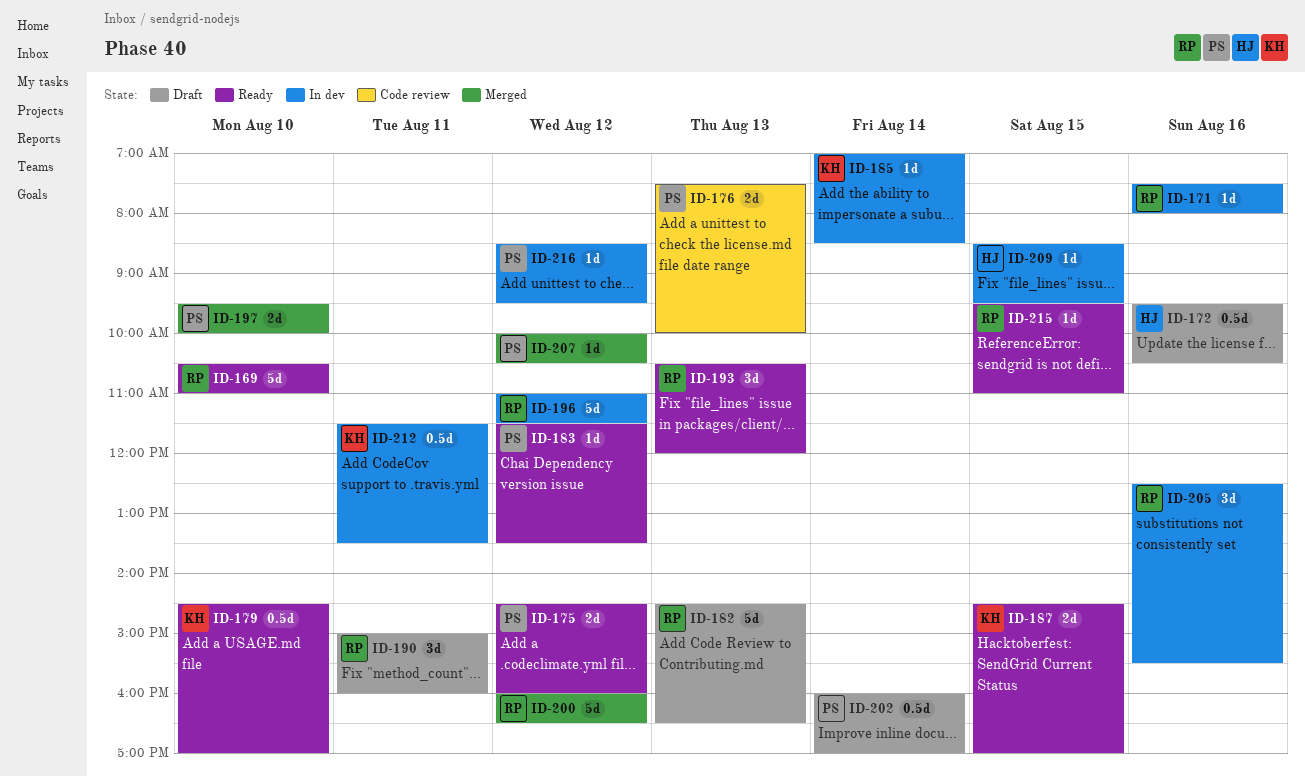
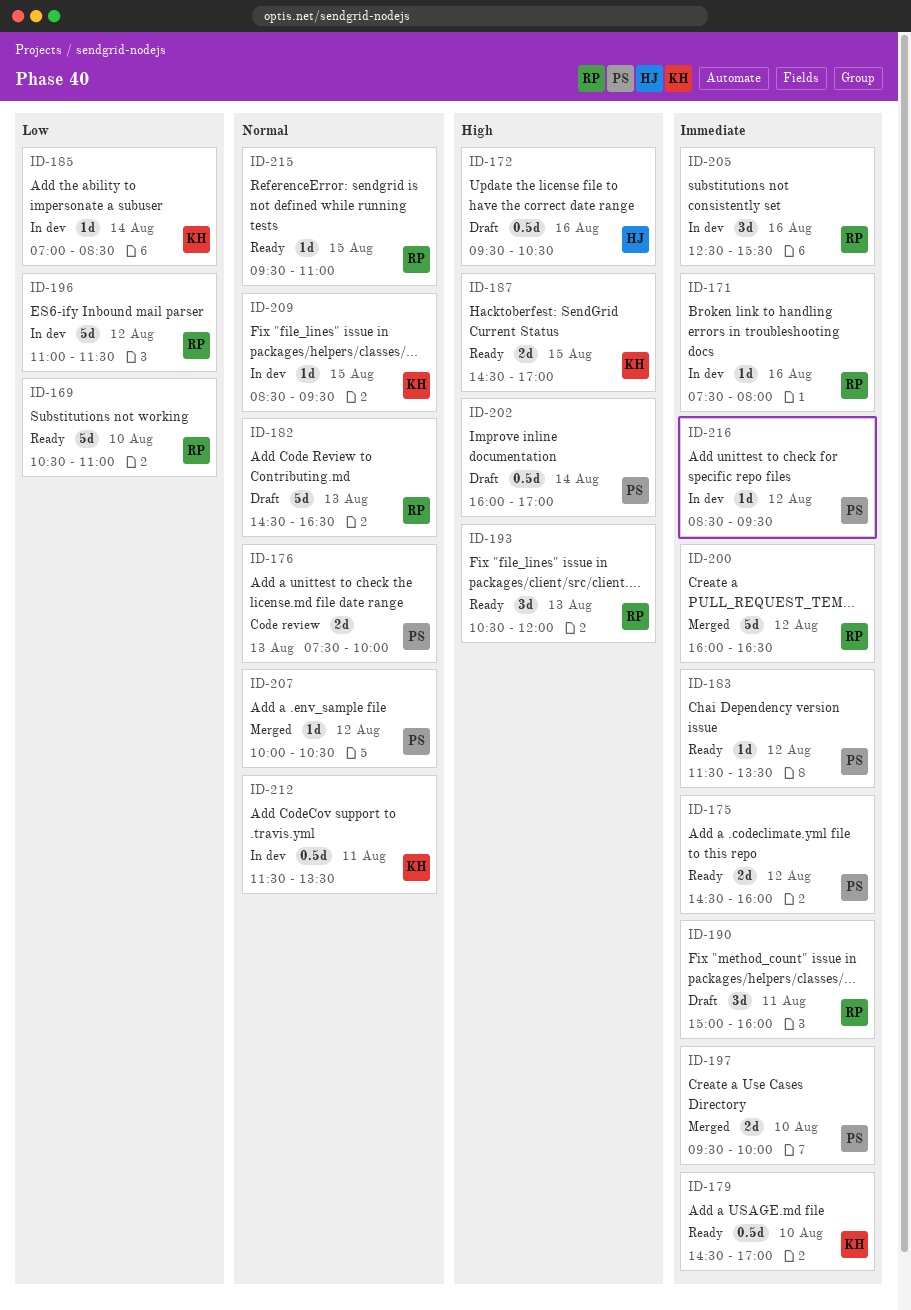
ID-209, owner: HJ -> KH

